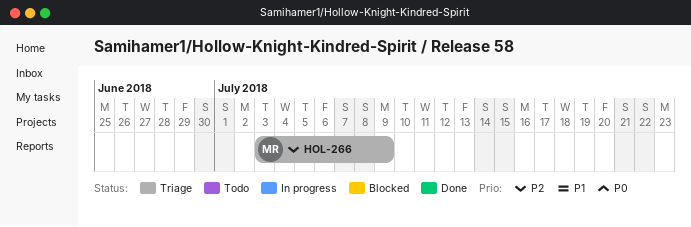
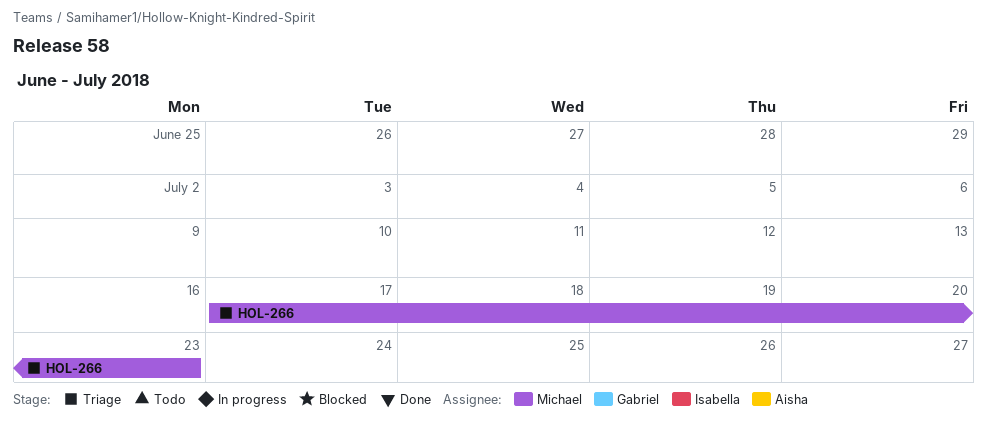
HOL-266, start: Jul 3 -> Jul 17
HOL-266, due: Jul 9 -> Jul 23

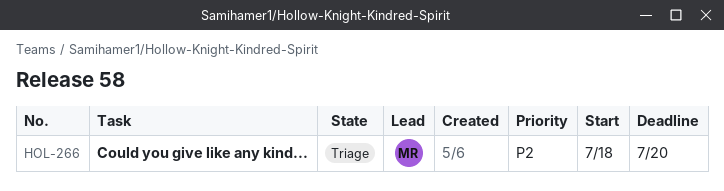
HOL-266, start: Jul 17 -> Jul 18
HOL-266, due: Jul 23 -> Jul 20

